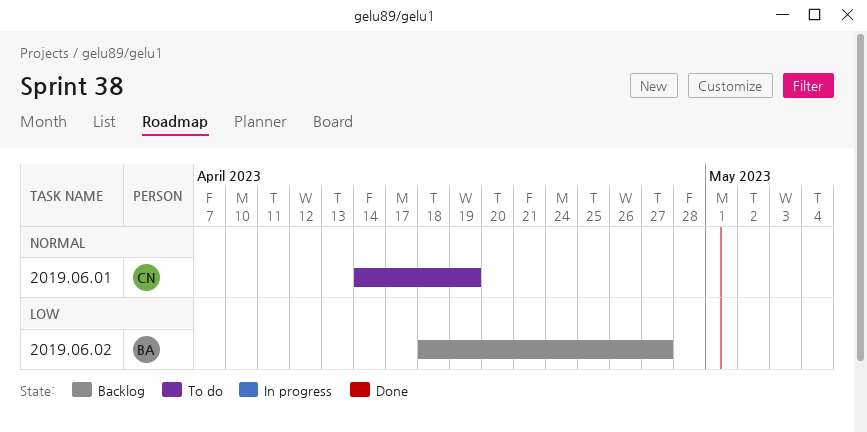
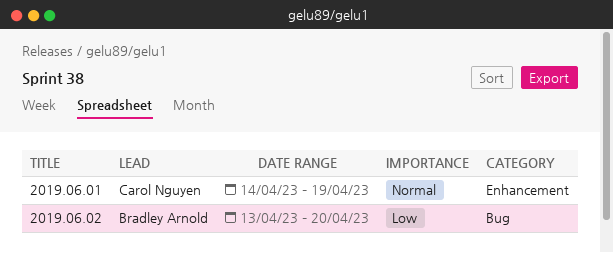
2019.06.02, start: Apr 18 -> Apr 13
2019.06.02, due: Apr 27 -> Apr 20

